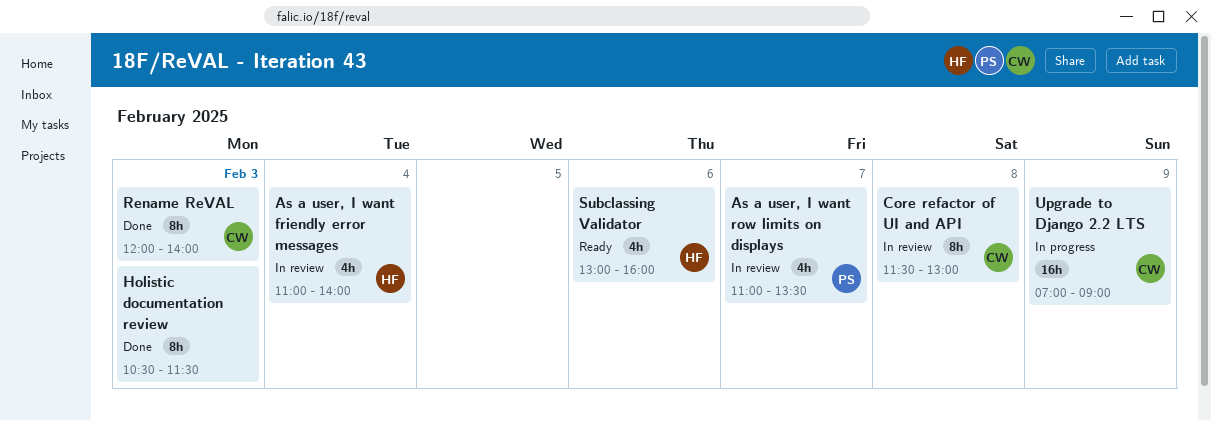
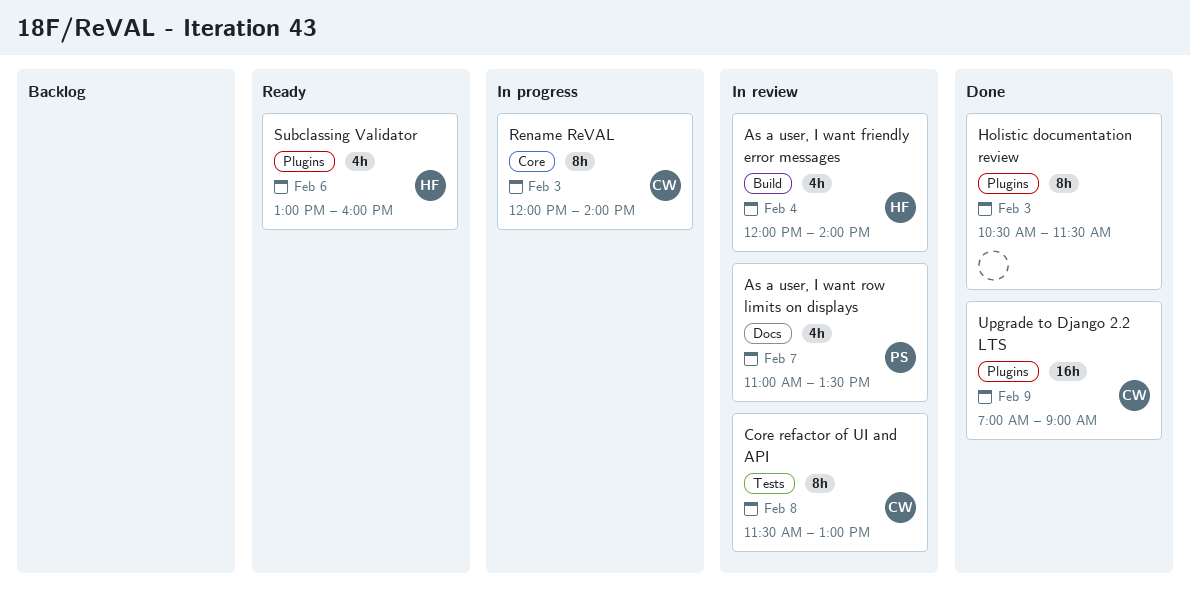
As a user, I want friendly error messages, begins: 11:00 -> 12:00
Rename ReVAL, status: Done -> In progress
Upgrade to Django 2.2 LTS, status: In progress -> Done

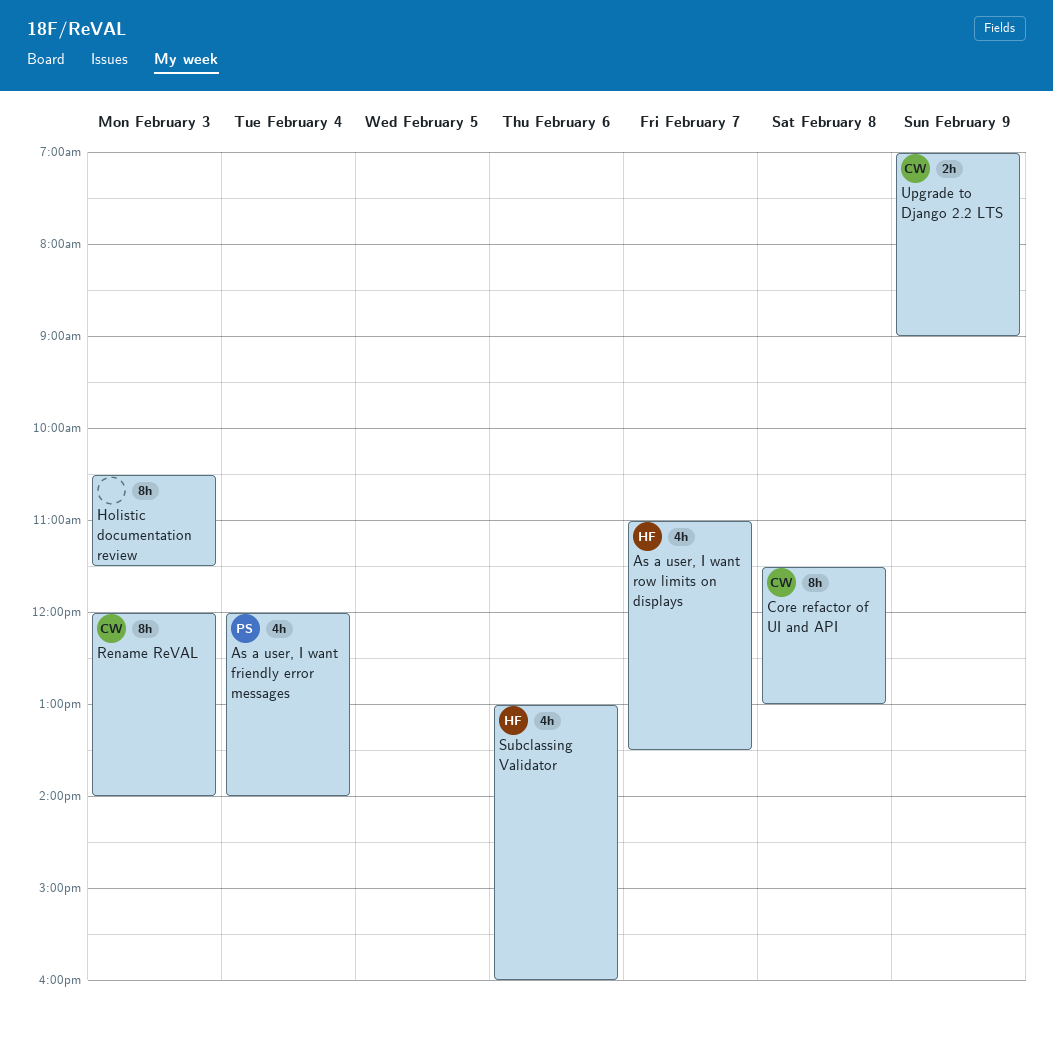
As a user, I want friendly error messages, owner: HF -> PS
As a user, I want row limits on displays, owner: PS -> HF
Upgrade to Django 2.2 LTS, estimate: 16h -> 2h

